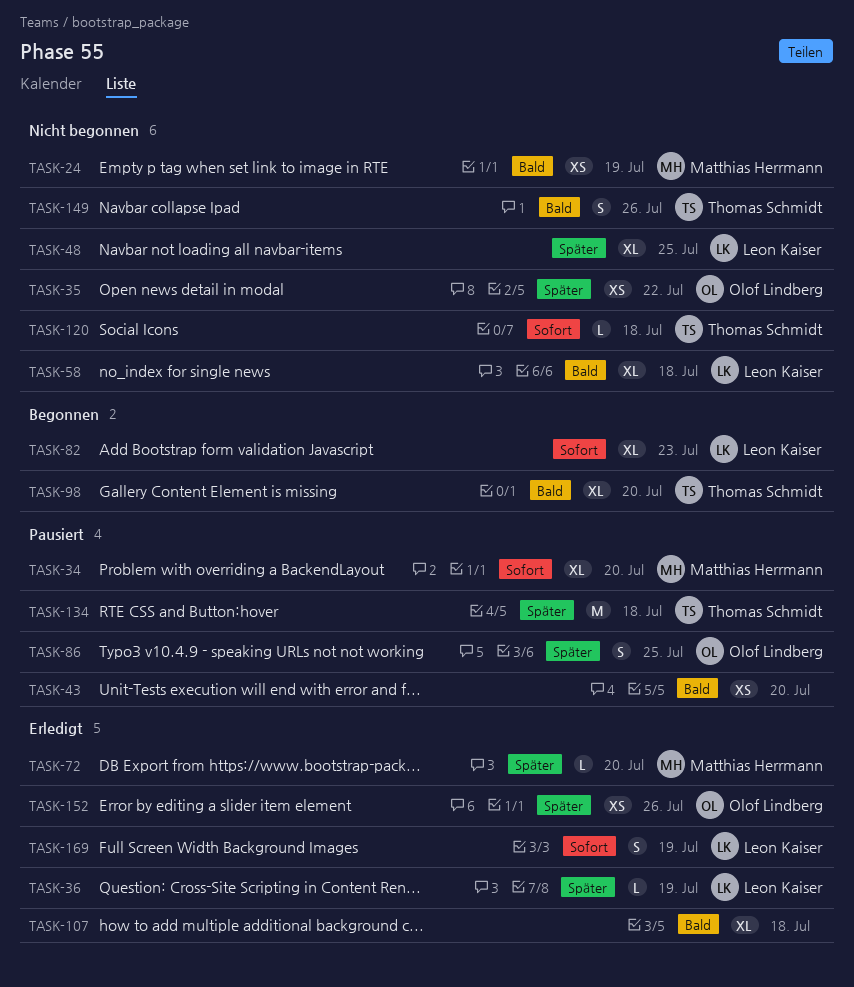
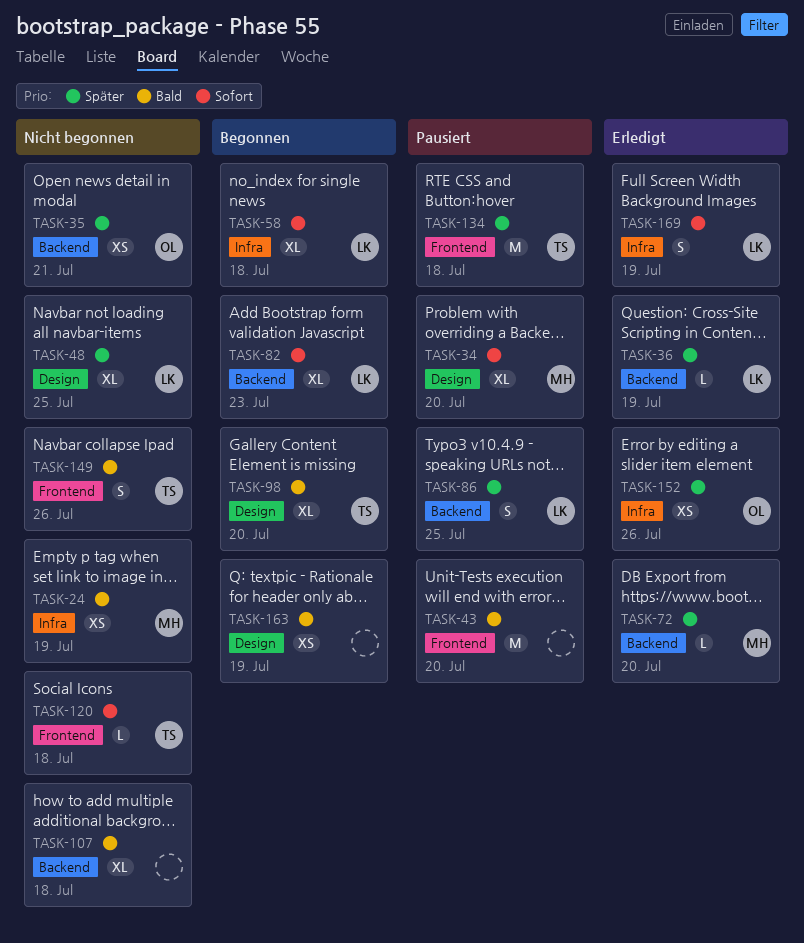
TASK-35, due: Jul 22 -> Jul 21
TASK-43, estimate: XS -> M
TASK-58, status: Nicht begonnen -> Begonnen
TASK-58, priority: Bald -> Sofort
TASK-86, owner: Olof Lindberg -> Leon Kaiser
TASK-107, status: Erledigt -> Nicht begonnen
TASK-163: none -> present

